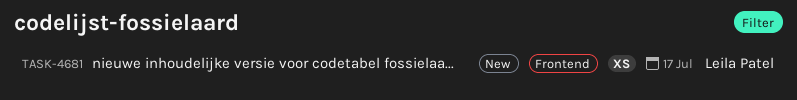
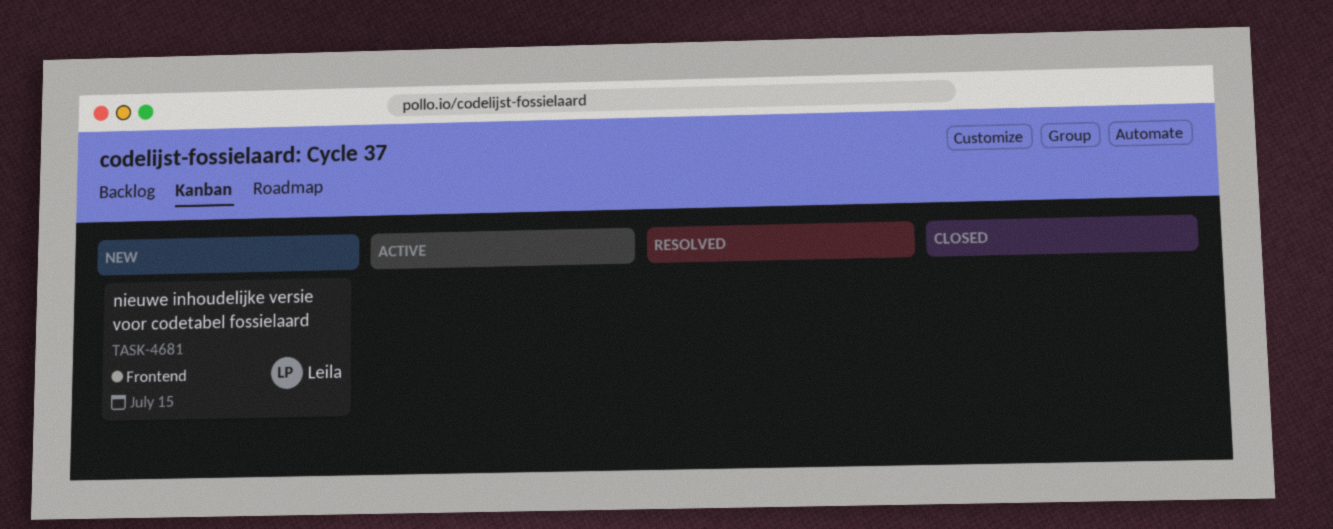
TASK-4681, due: Jul 17 -> Jul 15

